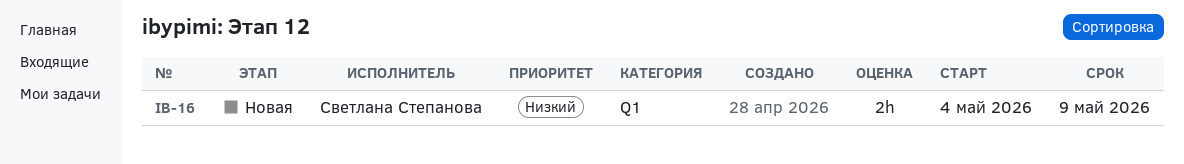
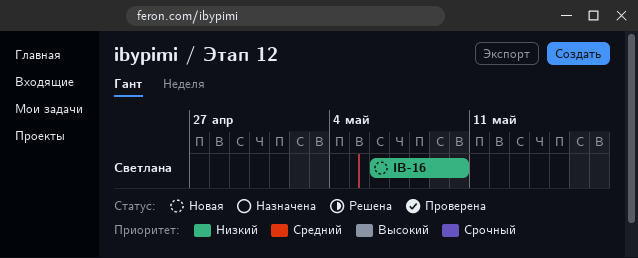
IB-16, start: May 4 -> May 6
IB-16, due: May 9 -> May 10

